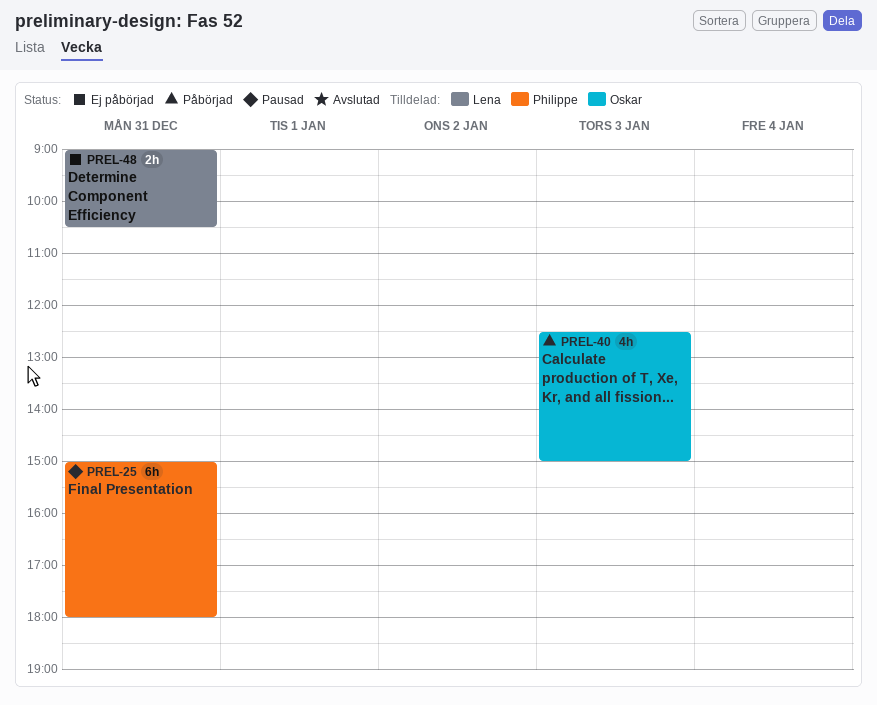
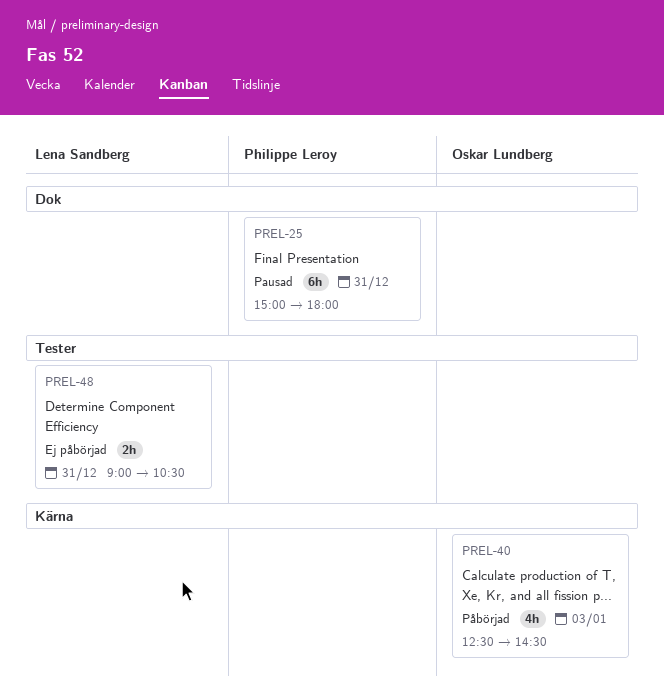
PREL-40, ends: 15:00 -> 14:30

